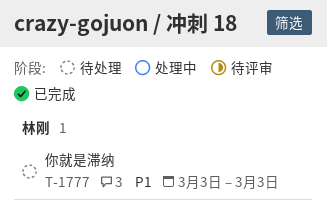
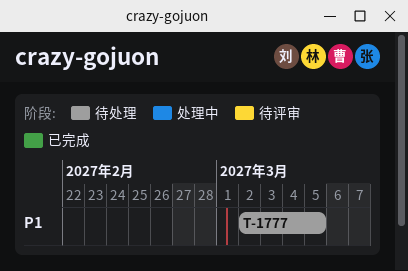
T-1777, start: Mar 3 -> Mar 2
T-1777, due: Mar 3 -> Mar 5

